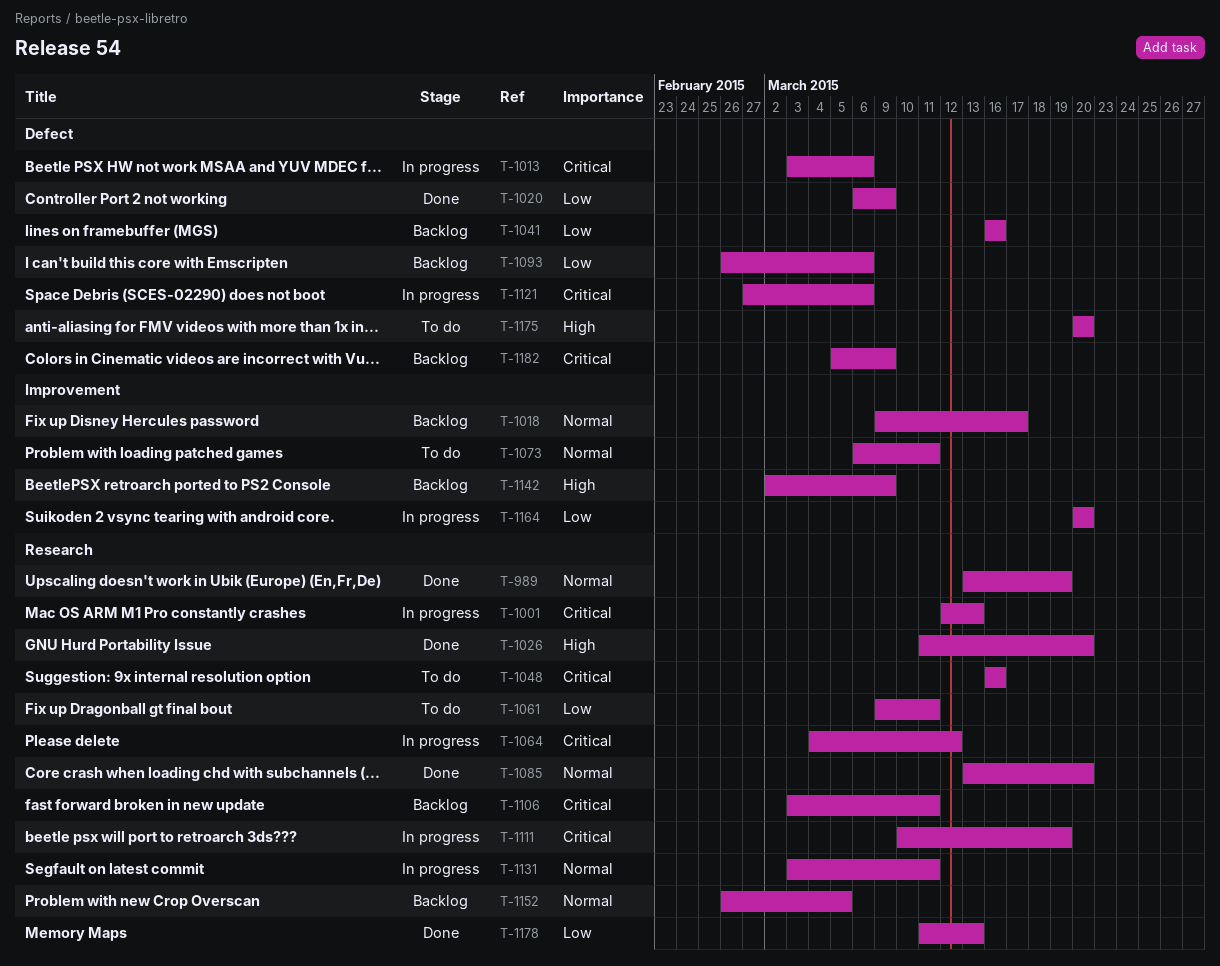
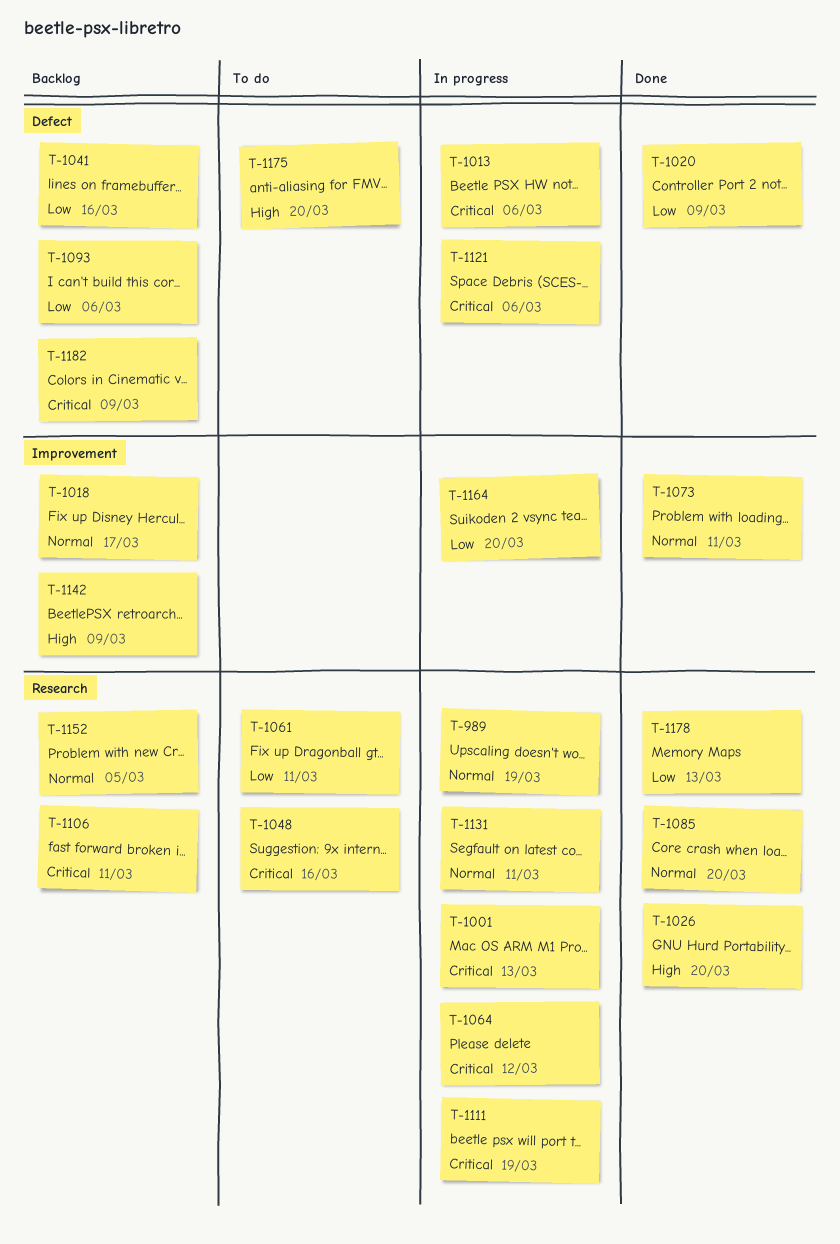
T-989, status: Done -> In progress
T-1073, status: To do -> Done

